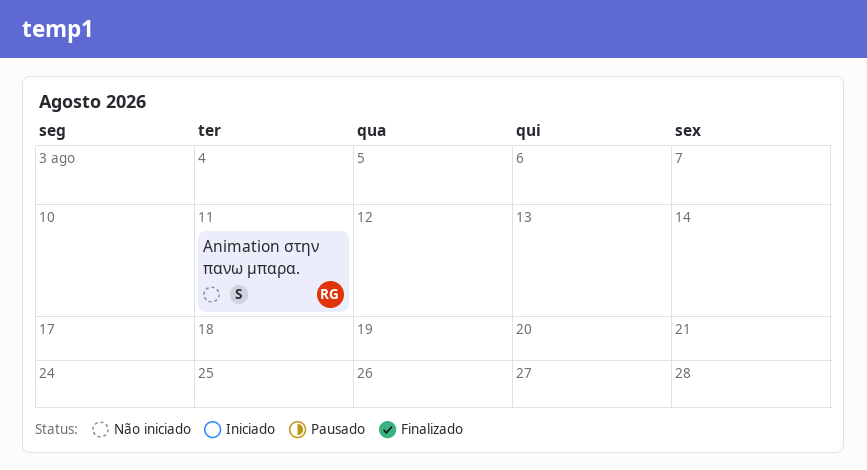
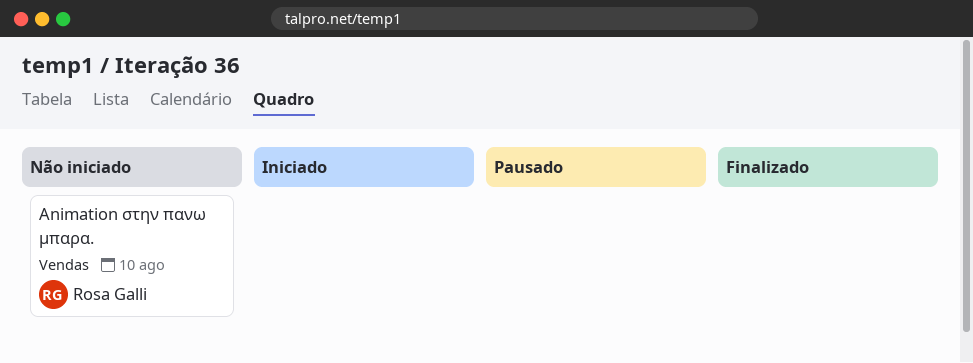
Animation στην πανω μπαρα., due: Aug 11 -> Aug 10

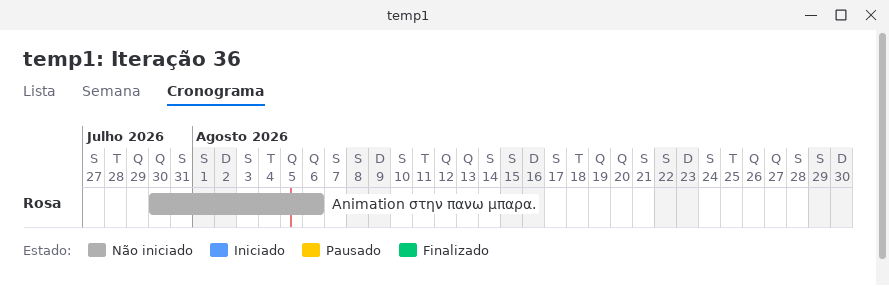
Animation στην πανω μπαρα., due: Aug 10 -> Aug 6

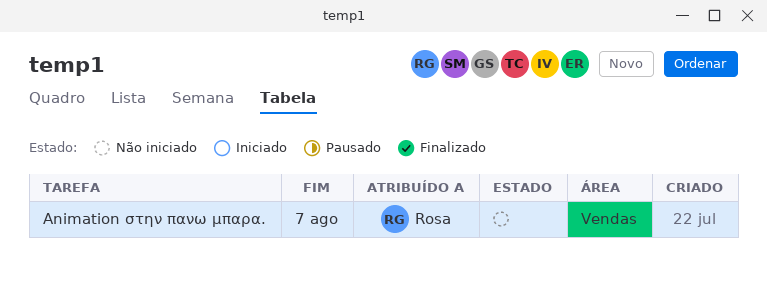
Animation στην πανω μπαρα., due: Aug 6 -> Aug 7

